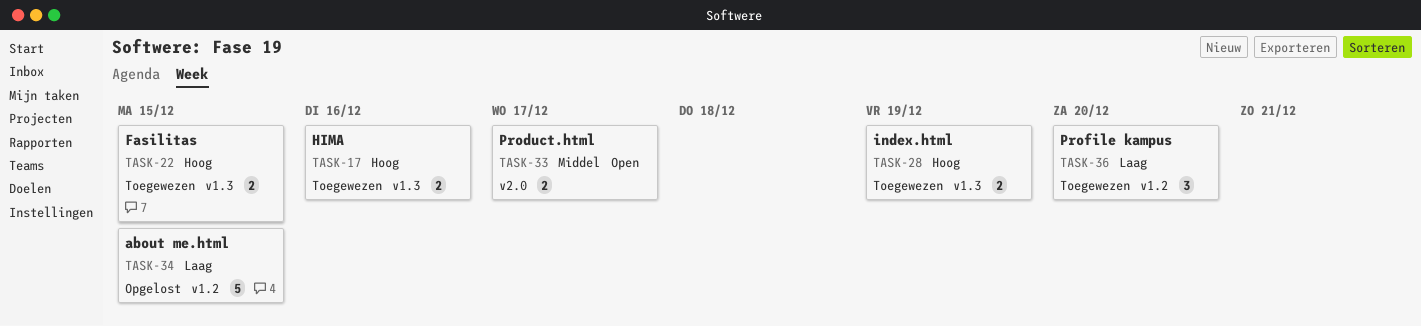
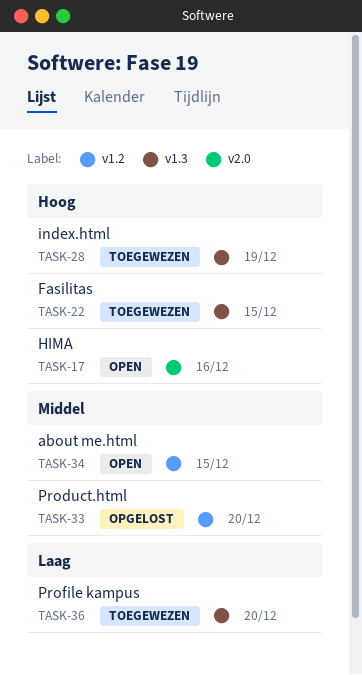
TASK-17, status: Toegewezen -> Open
TASK-17, label: v1.3 -> v2.0
TASK-33, status: Open -> Opgelost
TASK-33, label: v2.0 -> v1.2
TASK-33, due: Dec 17 -> Dec 20
TASK-34, status: Opgelost -> Open
TASK-34, priority: Laag -> Middel
TASK-36, label: v1.2 -> v1.3

